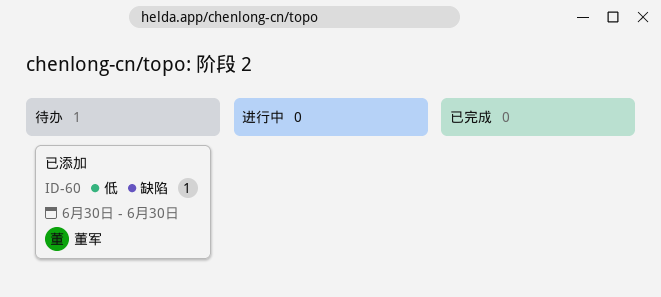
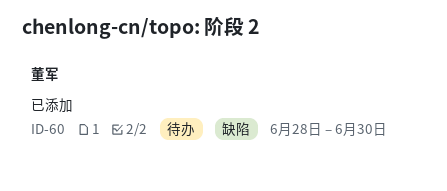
ID-60, start: Jun 30 -> Jun 28

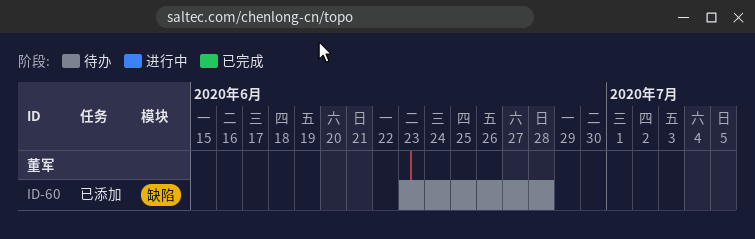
ID-60, start: Jun 28 -> Jun 23
ID-60, due: Jun 30 -> Jun 28

